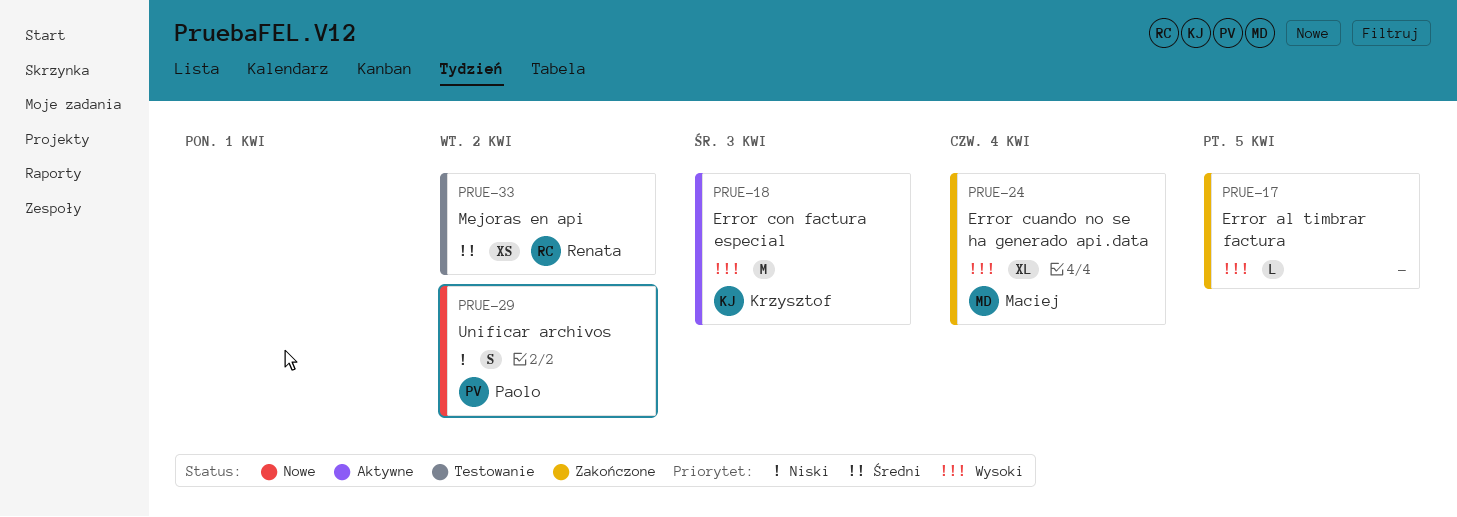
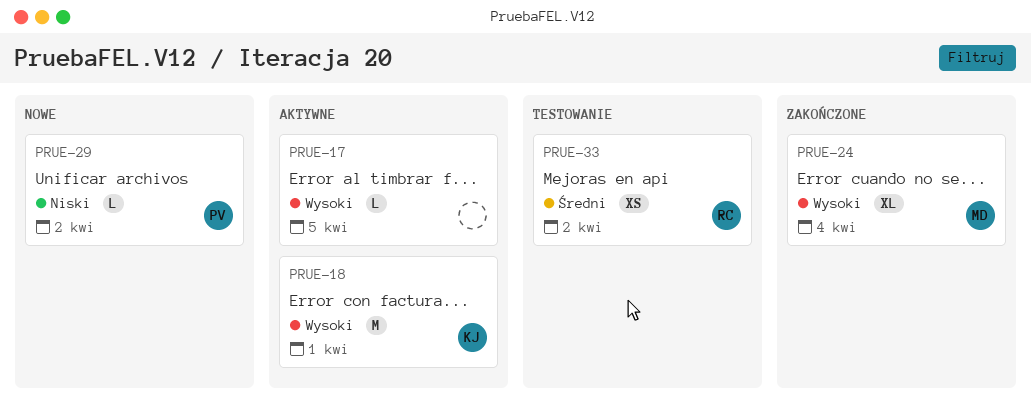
PRUE-17, status: Zakończone -> Aktywne
PRUE-18, due: Apr 3 -> Apr 1
PRUE-29, estimate: S -> L

